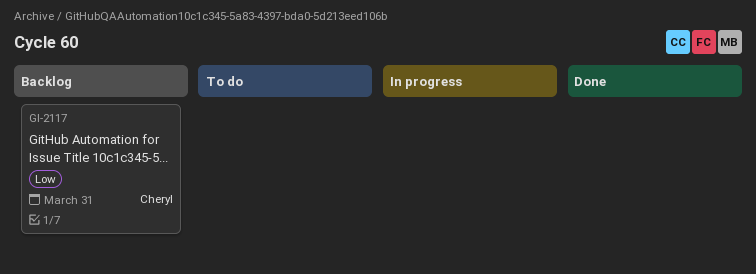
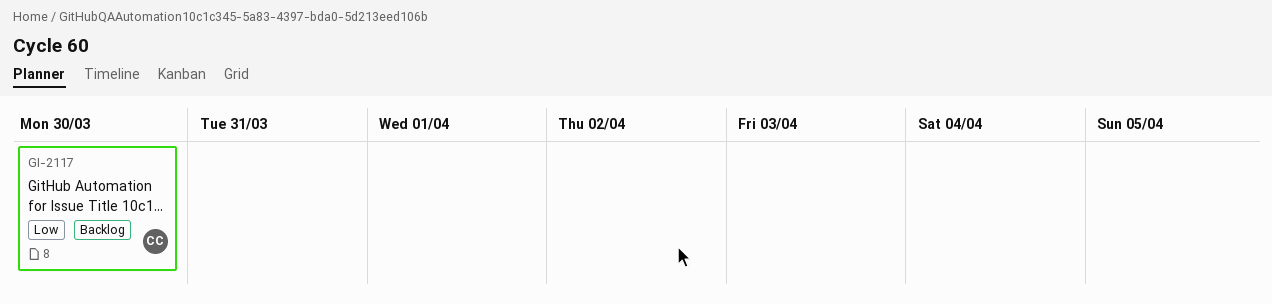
GI-2117, due: Mar 31 -> Mar 30

